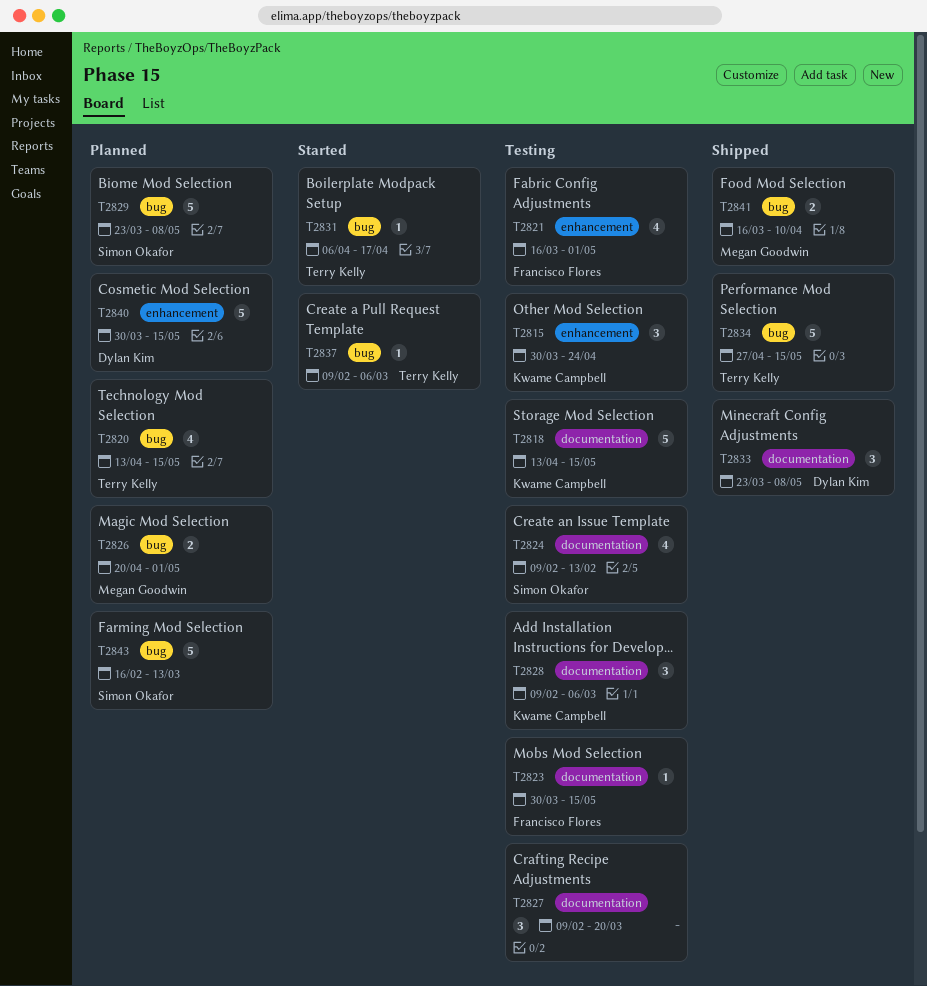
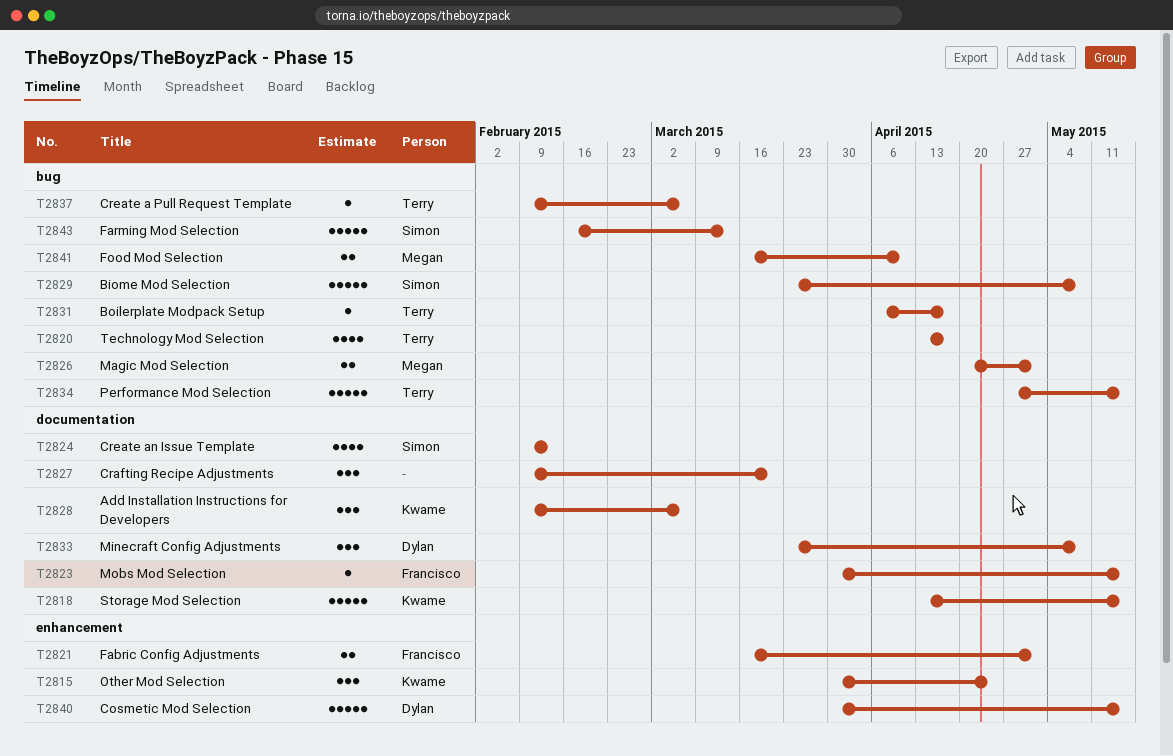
T2820, due: May 15 -> Apr 17
T2821, estimate: 4 -> 2

